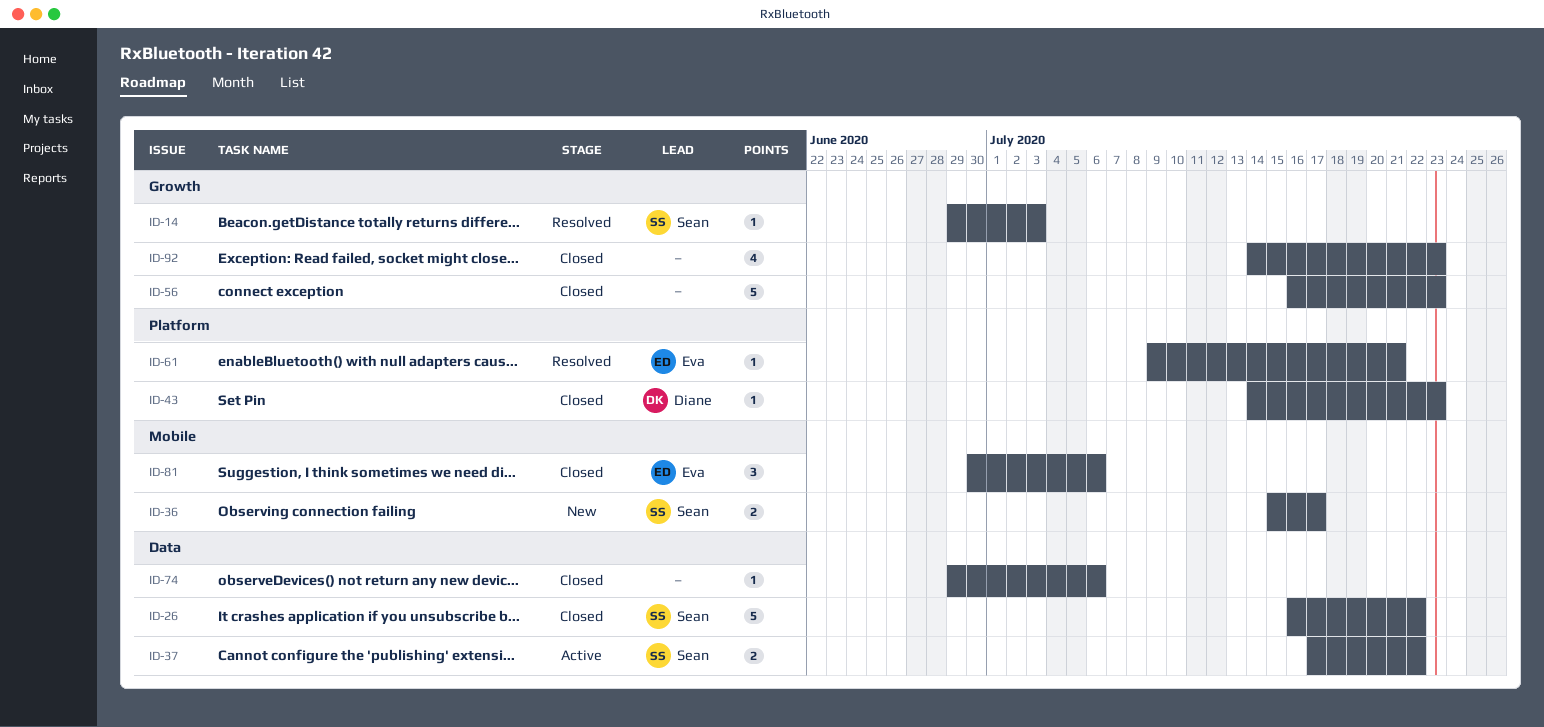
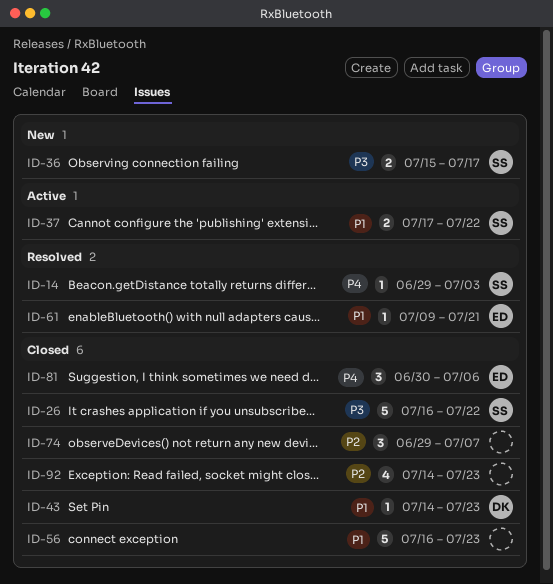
ID-74, estimate: 1 -> 3
ID-74, due: Jul 6 -> Jul 7

